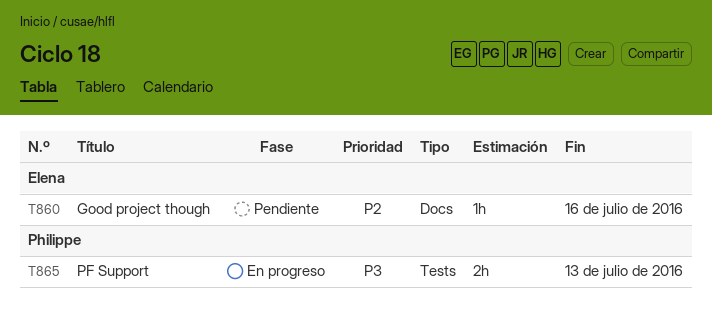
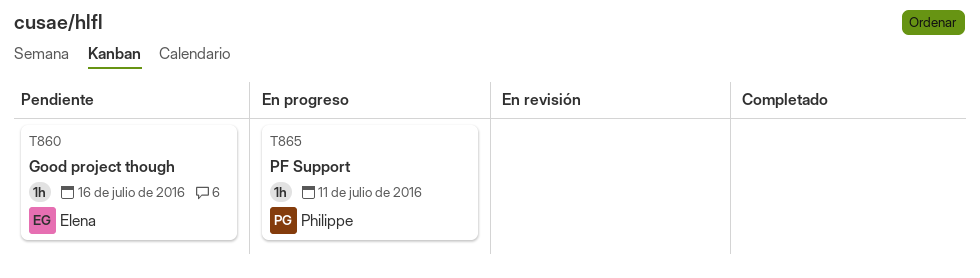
T865, estimate: 2h -> 1h
T865, due: Jul 13 -> Jul 11

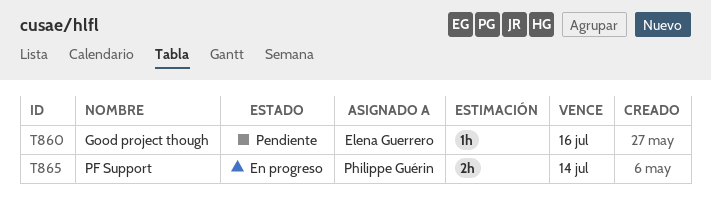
T865, estimate: 1h -> 2h
T865, due: Jul 11 -> Jul 14

